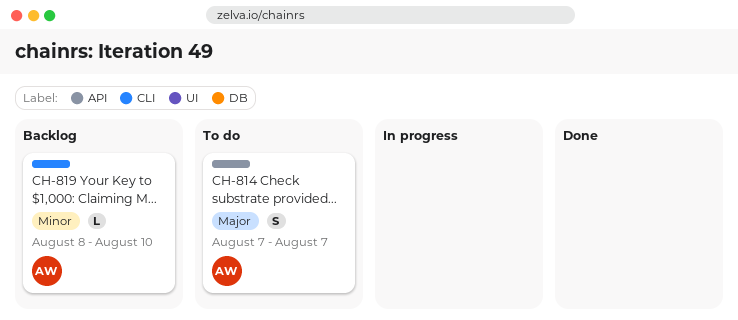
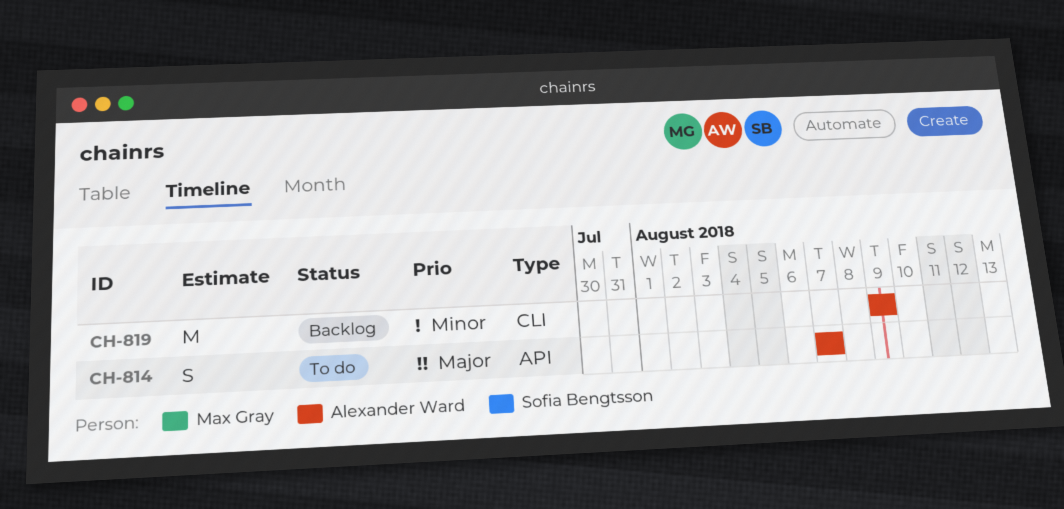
CH-819, estimate: L -> M
CH-819, start: Aug 8 -> Aug 9
CH-819, due: Aug 10 -> Aug 9

